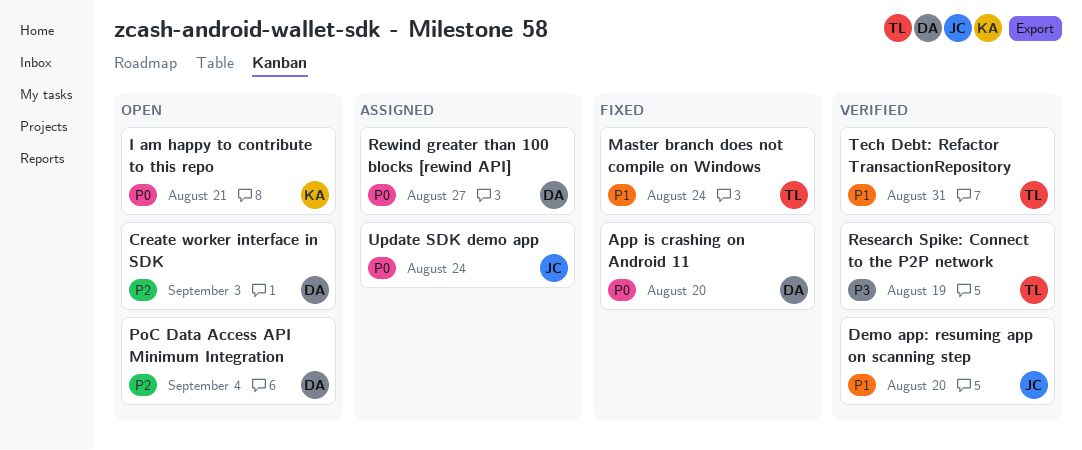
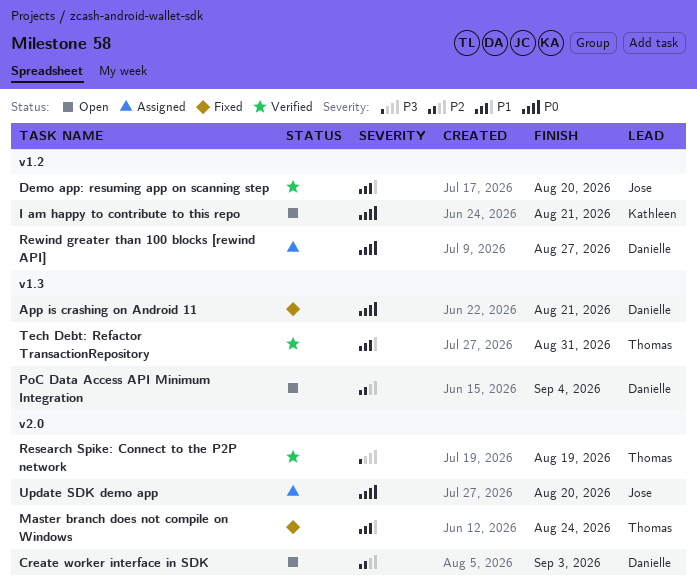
App is crashing on Android 11, due: Aug 20 -> Aug 21
Update SDK demo app, due: Aug 24 -> Aug 20

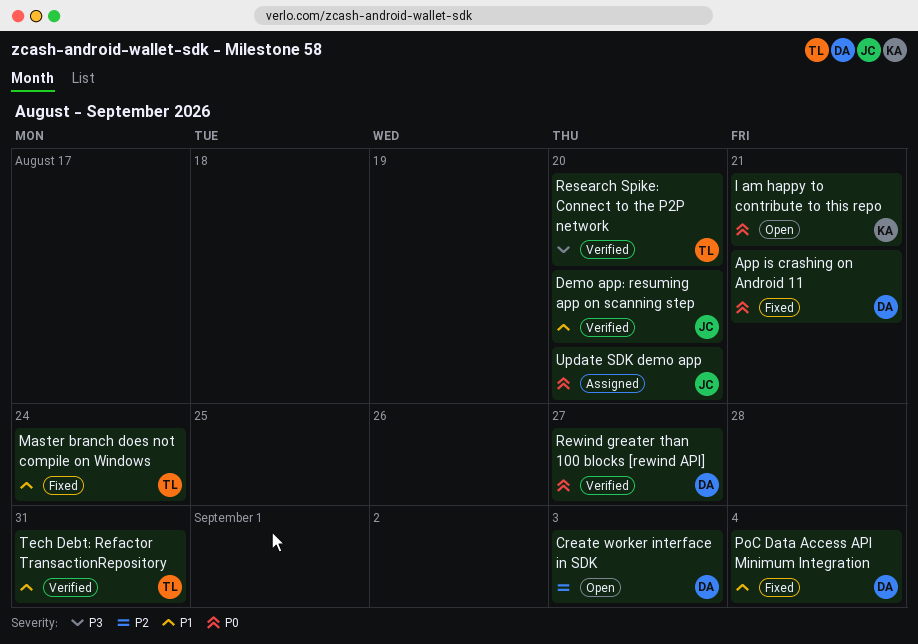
PoC Data Access API Minimum Integration, status: Open -> Fixed
PoC Data Access API Minimum Integration, priority: P2 -> P1
Research Spike: Connect to the P2P network, due: Aug 19 -> Aug 20
Rewind greater than 100 blocks [rewind API], status: Assigned -> Verified

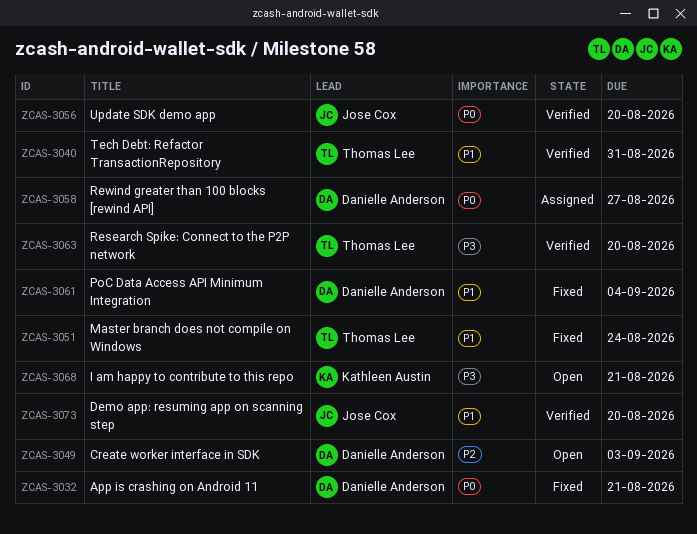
I am happy to contribute to this repo, priority: P0 -> P3
Rewind greater than 100 blocks [rewind API], status: Verified -> Assigned
Update SDK demo app, status: Assigned -> Verified

